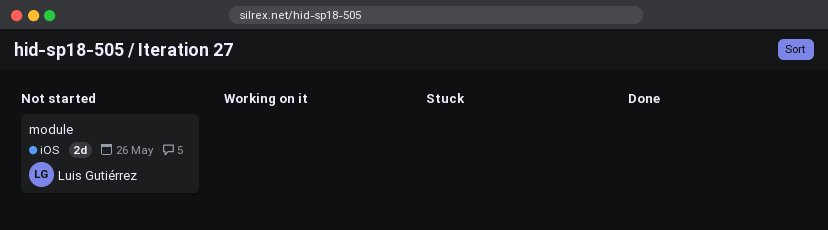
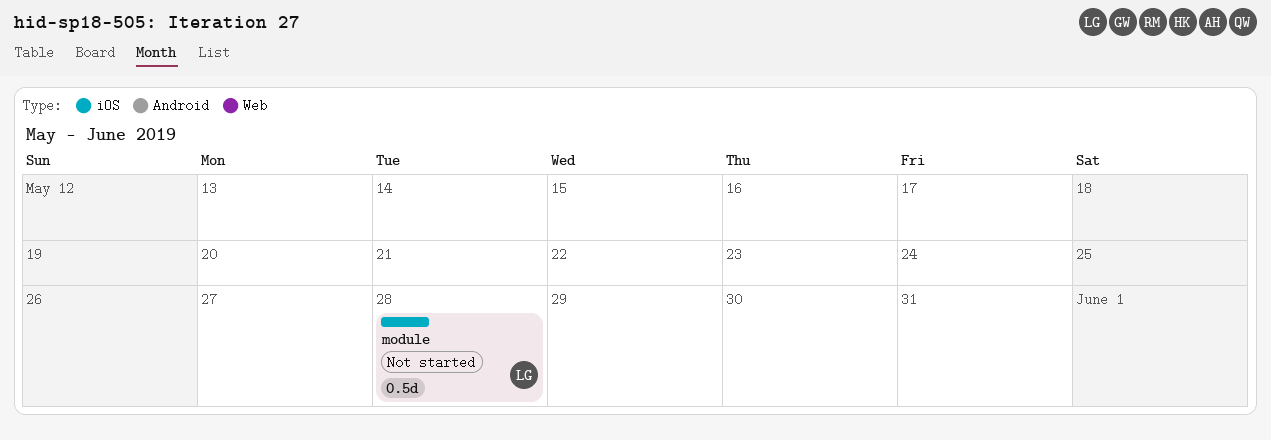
module, estimate: 2d -> 0.5d
module, due: May 26 -> May 28

